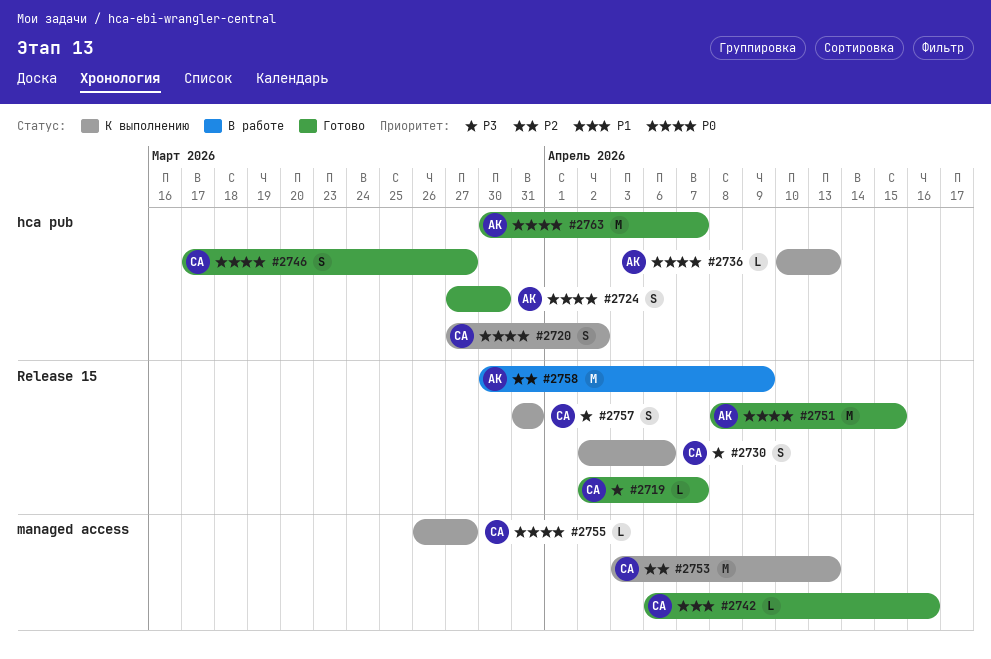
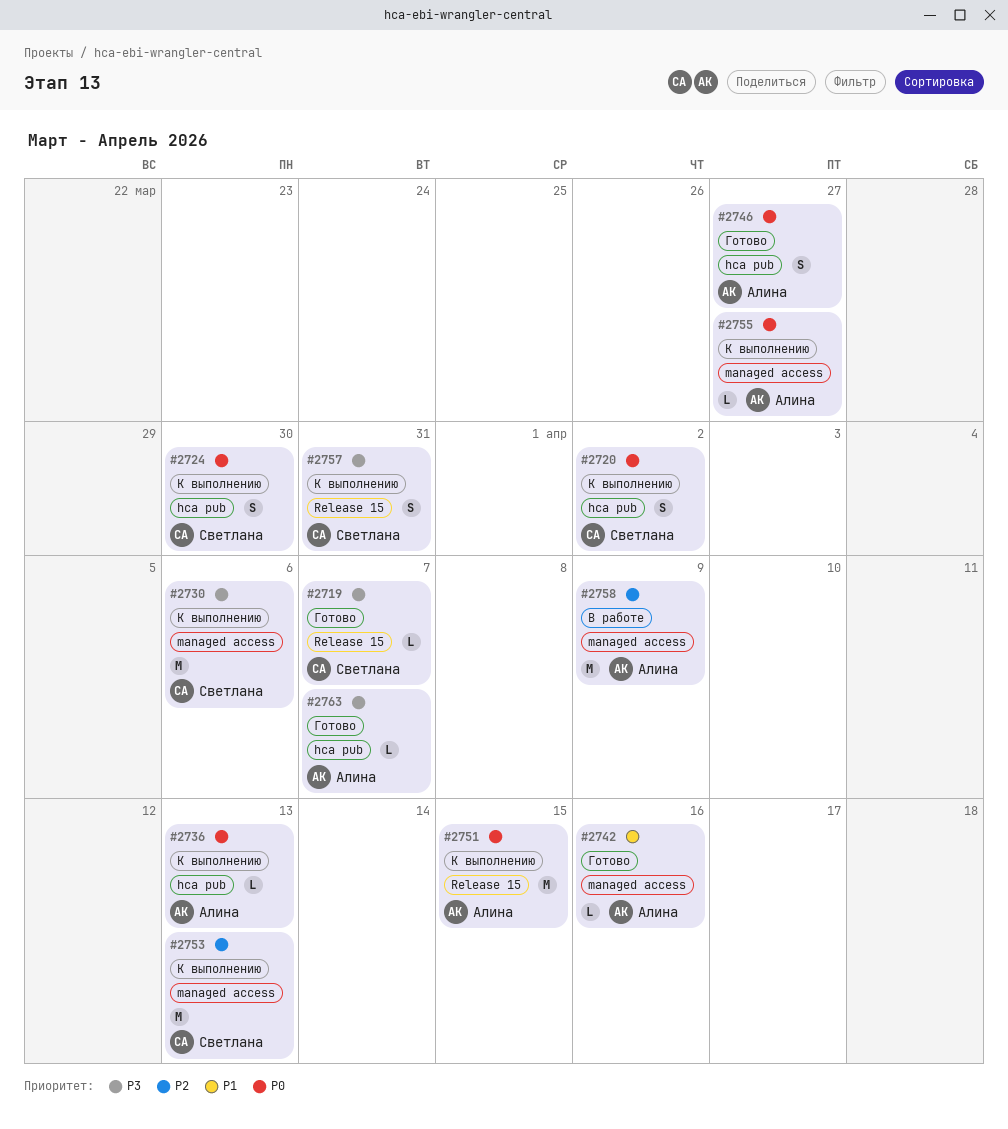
#2724, status: Готово -> К выполнению
#2724, owner: Алина -> Светлана
#2730, label: Release 15 -> managed access
#2730, estimate: S -> M
#2742, owner: Светлана -> Алина
#2746, owner: Светлана -> Алина
#2751, status: Готово -> К выполнению
#2755, owner: Светлана -> Алина
#2758, label: Release 15 -> managed access
#2763, priority: P0 -> P3
#2763, estimate: M -> L

